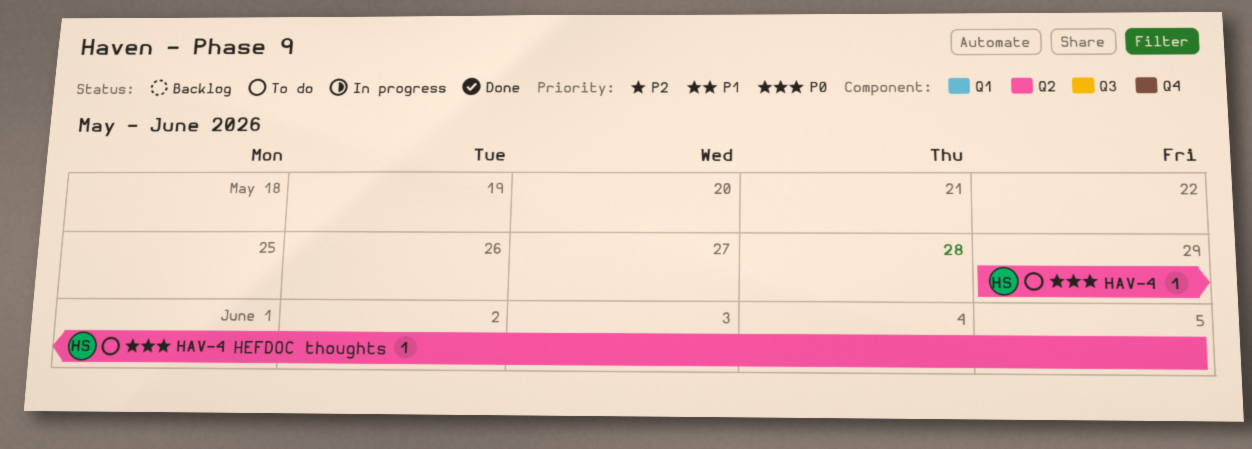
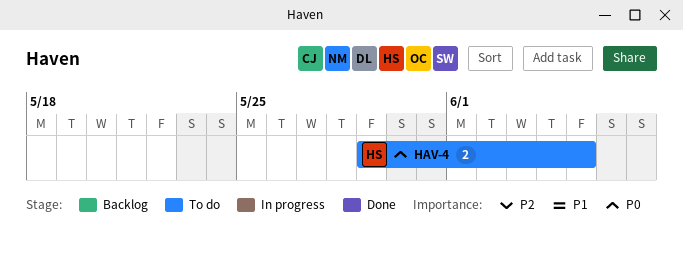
HAV-4, estimate: 1 -> 2

